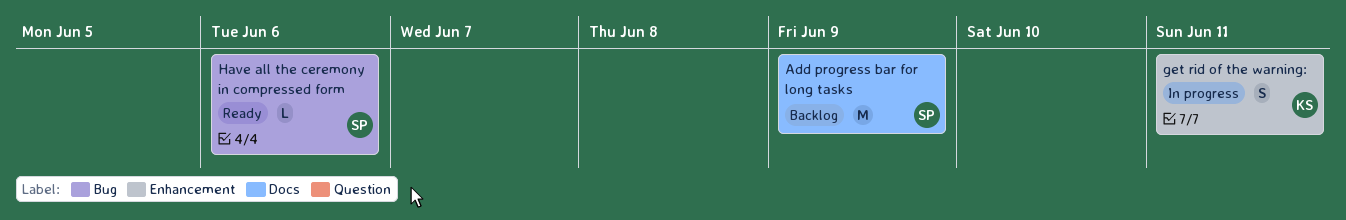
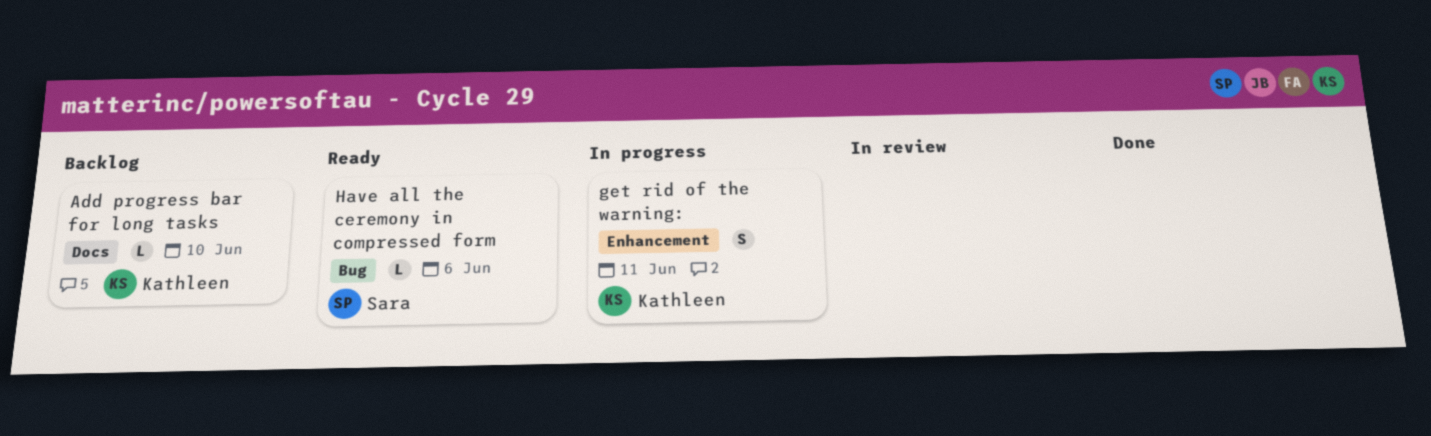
Add progress bar for long tasks, owner: Sara -> Kathleen
Add progress bar for long tasks, estimate: M -> L
Add progress bar for long tasks, due: Jun 9 -> Jun 10

